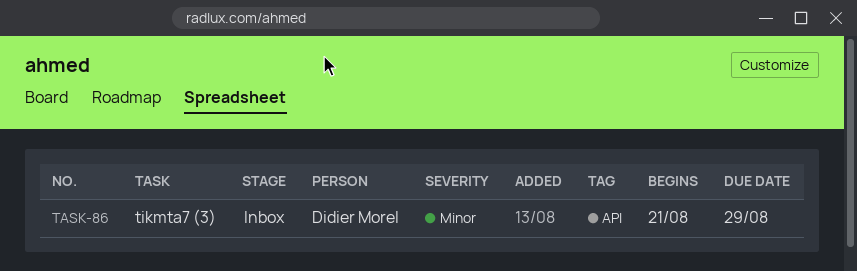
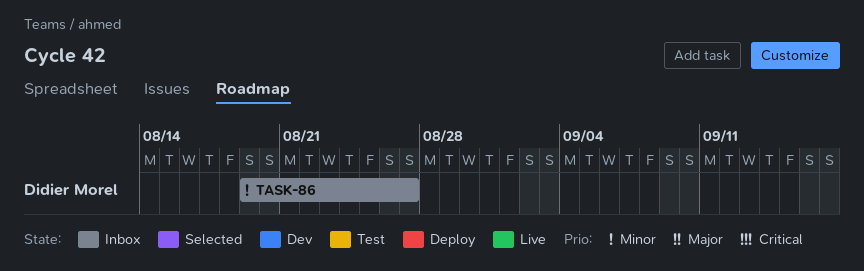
TASK-86, start: Aug 21 -> Aug 19
TASK-86, due: Aug 29 -> Aug 27

